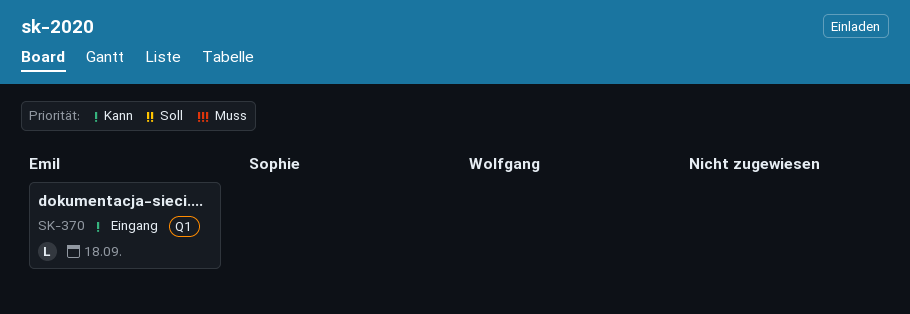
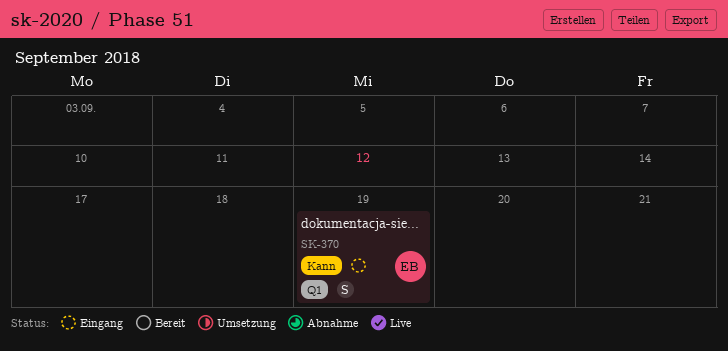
SK-370, estimate: L -> S
SK-370, due: Sep 18 -> Sep 19

